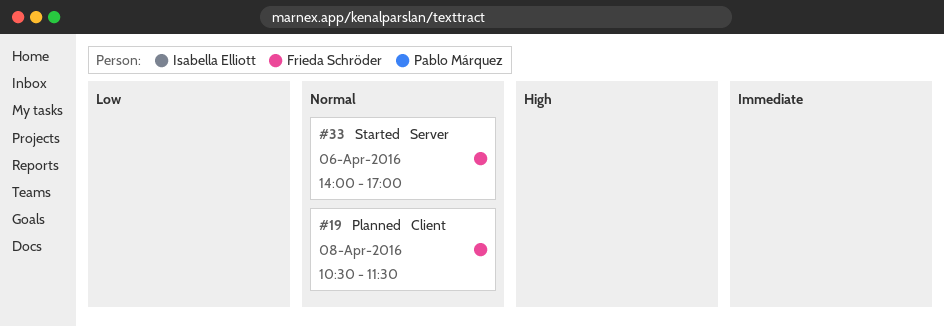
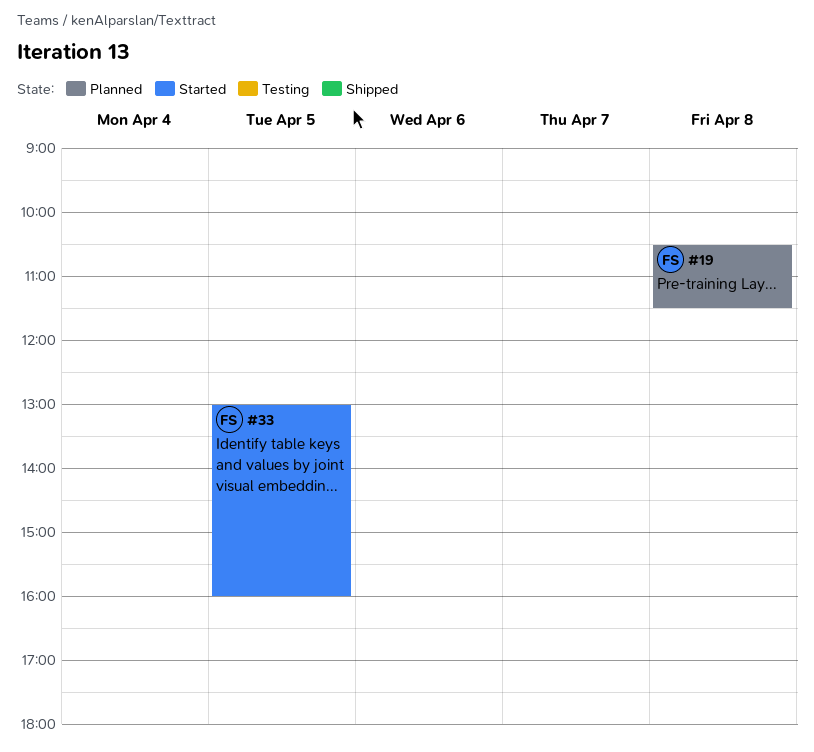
#33, day: Apr 6 -> Apr 5
#33, begins: 14:00 -> 13:00
#33, ends: 17:00 -> 16:00

